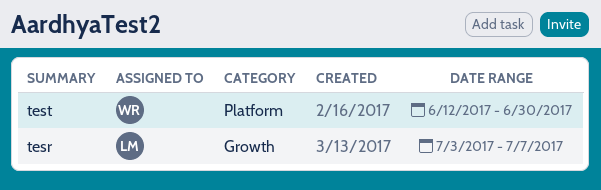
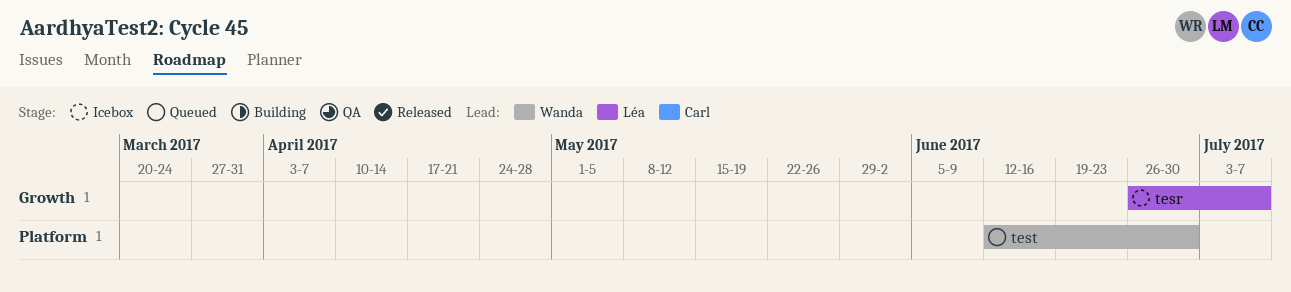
tesr, start: Jul 3 -> Jun 26

